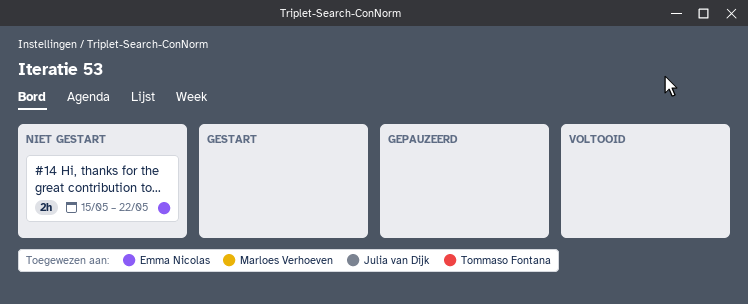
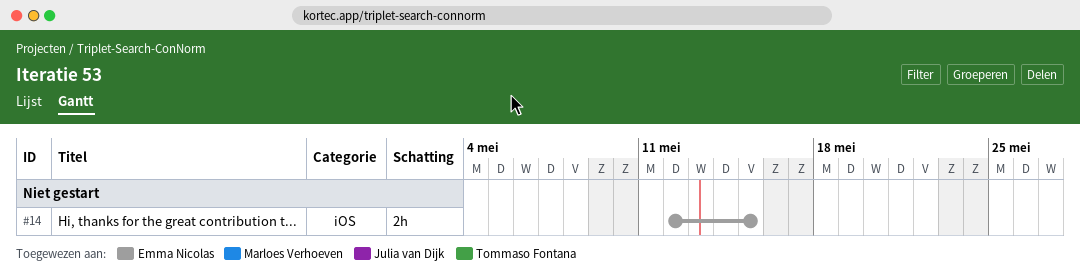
#14, start: May 15 -> May 12
#14, due: May 22 -> May 15

